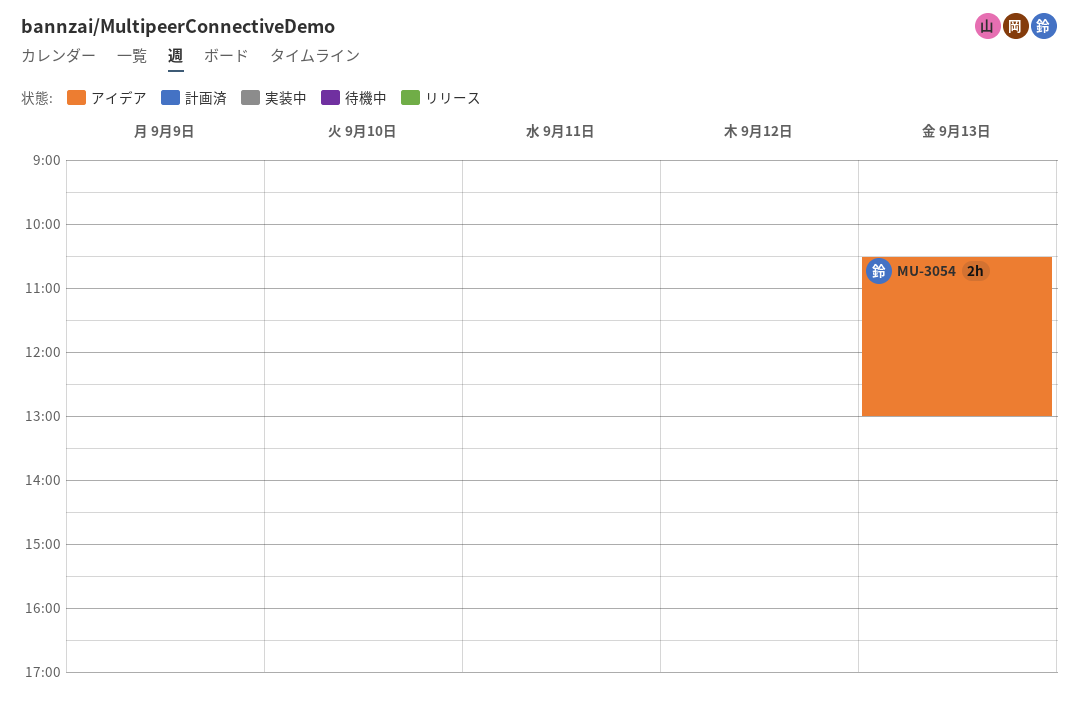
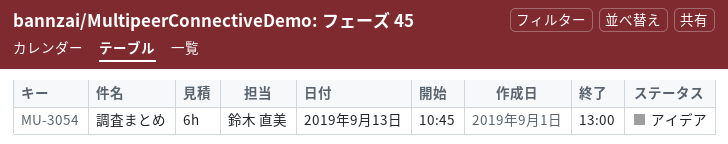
MU-3054, estimate: 2h -> 6h
MU-3054, begins: 10:30 -> 10:45

